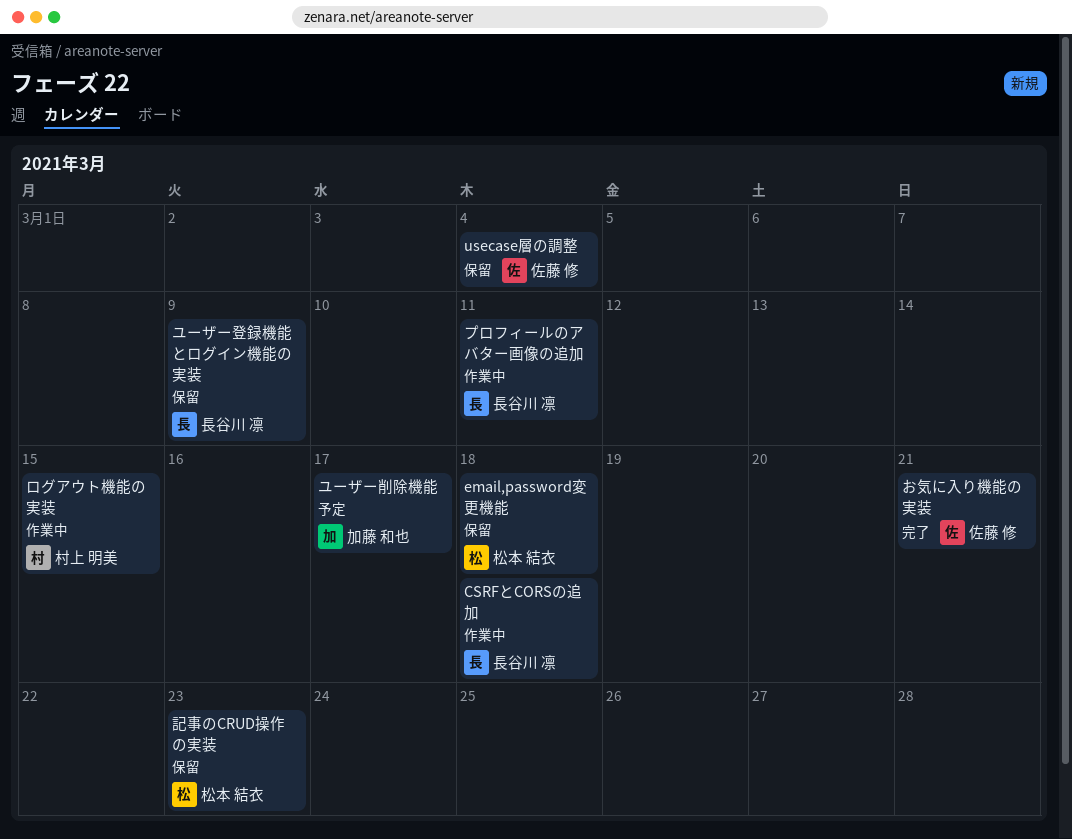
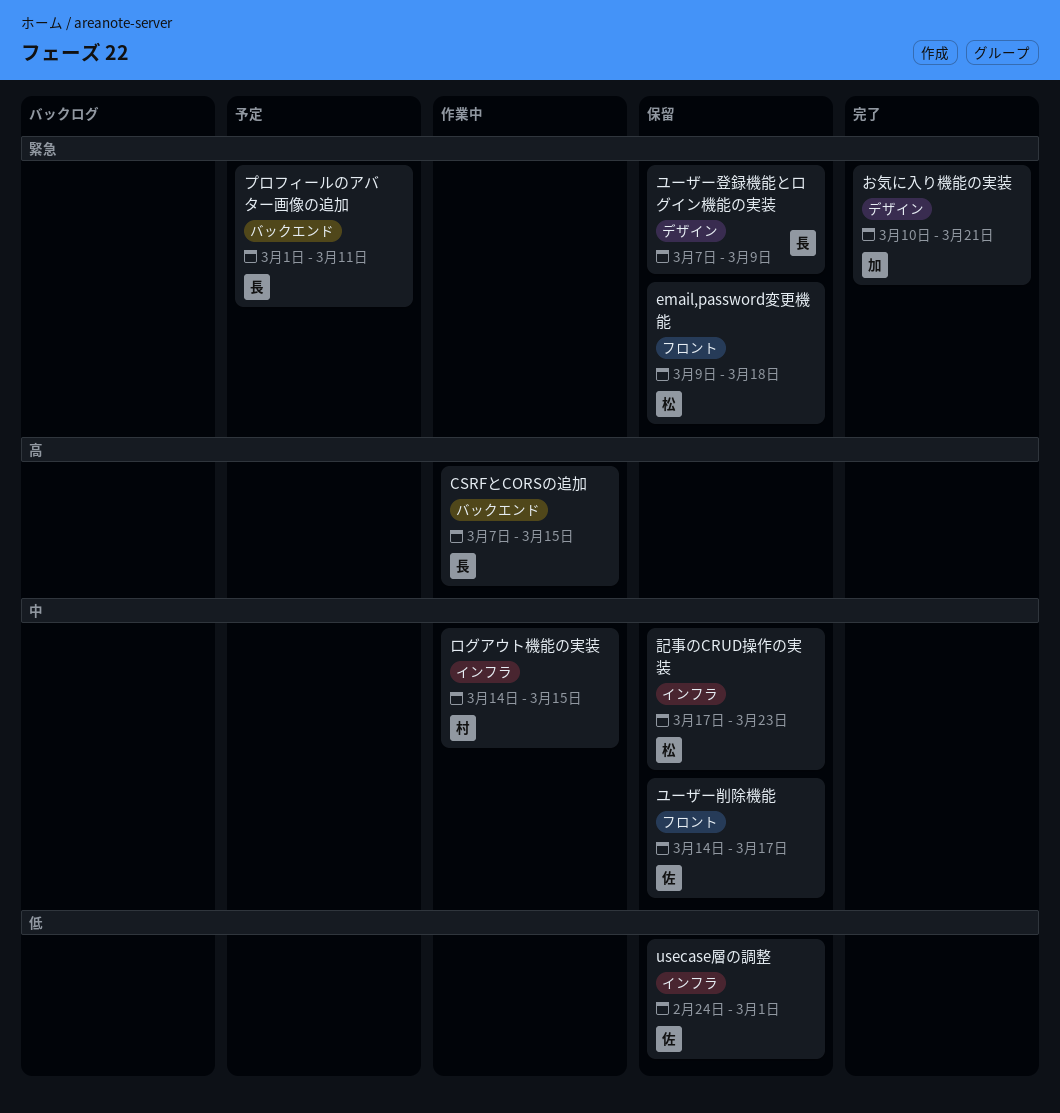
CSRFとCORSの追加, due: Mar 18 -> Mar 15
usecase層の調整, due: Mar 4 -> Mar 1
お気に入り機能の実装, owner: 佐藤 修 -> 加藤 和也
プロフィールのアバター画像の追加, status: 作業中 -> 予定
ユーザー削除機能, status: 予定 -> 保留
ユーザー削除機能, owner: 加藤 和也 -> 佐藤 修

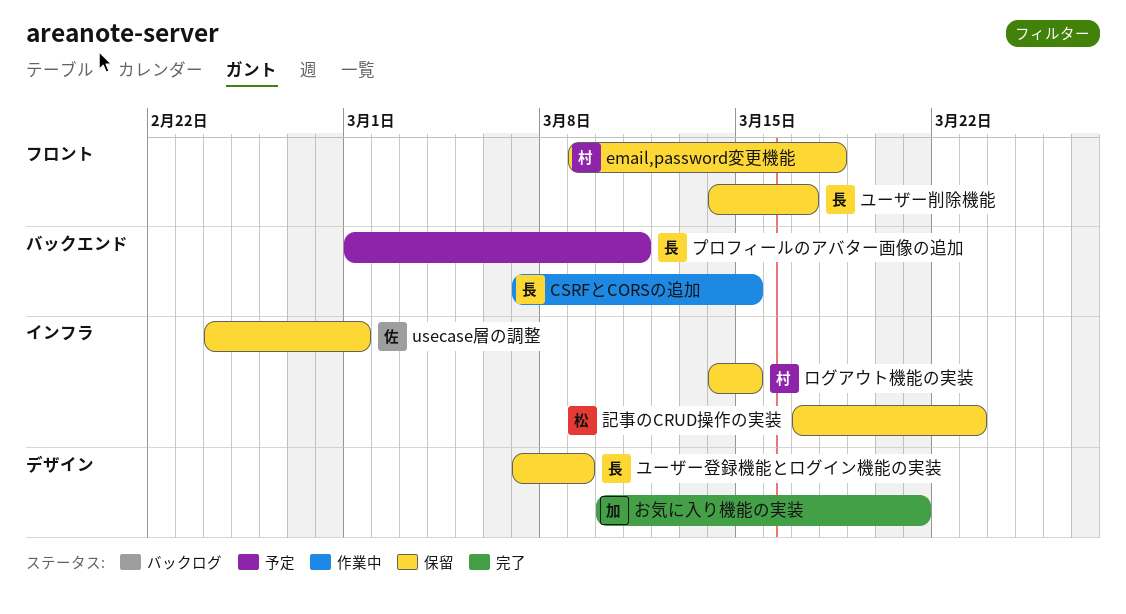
email,password変更機能, owner: 松 -> 村
ユーザー削除機能, owner: 佐 -> 長
ログアウト機能の実装, status: 作業中 -> 保留

